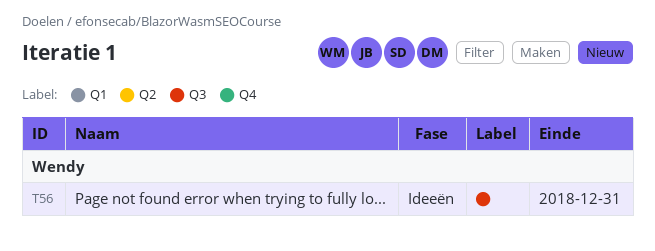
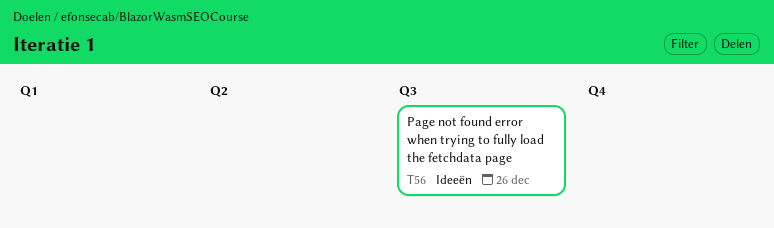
T56, due: Dec 31 -> Dec 26

